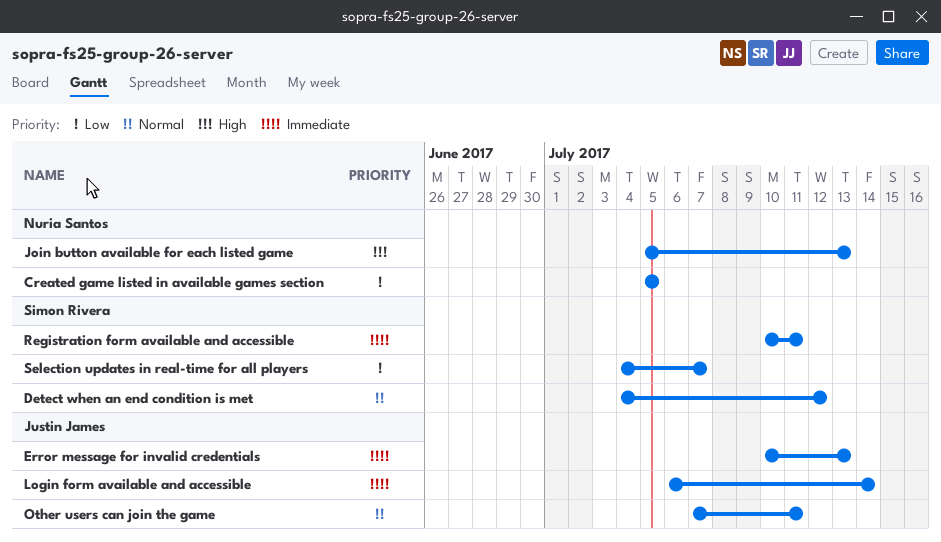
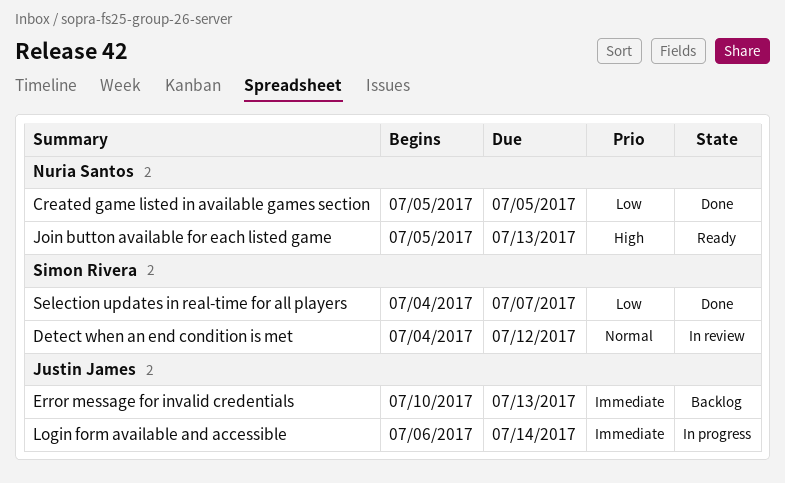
Other users can join the game: present -> none
Registration form available and accessible: present -> none

